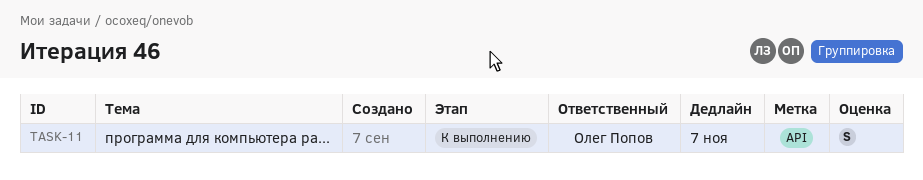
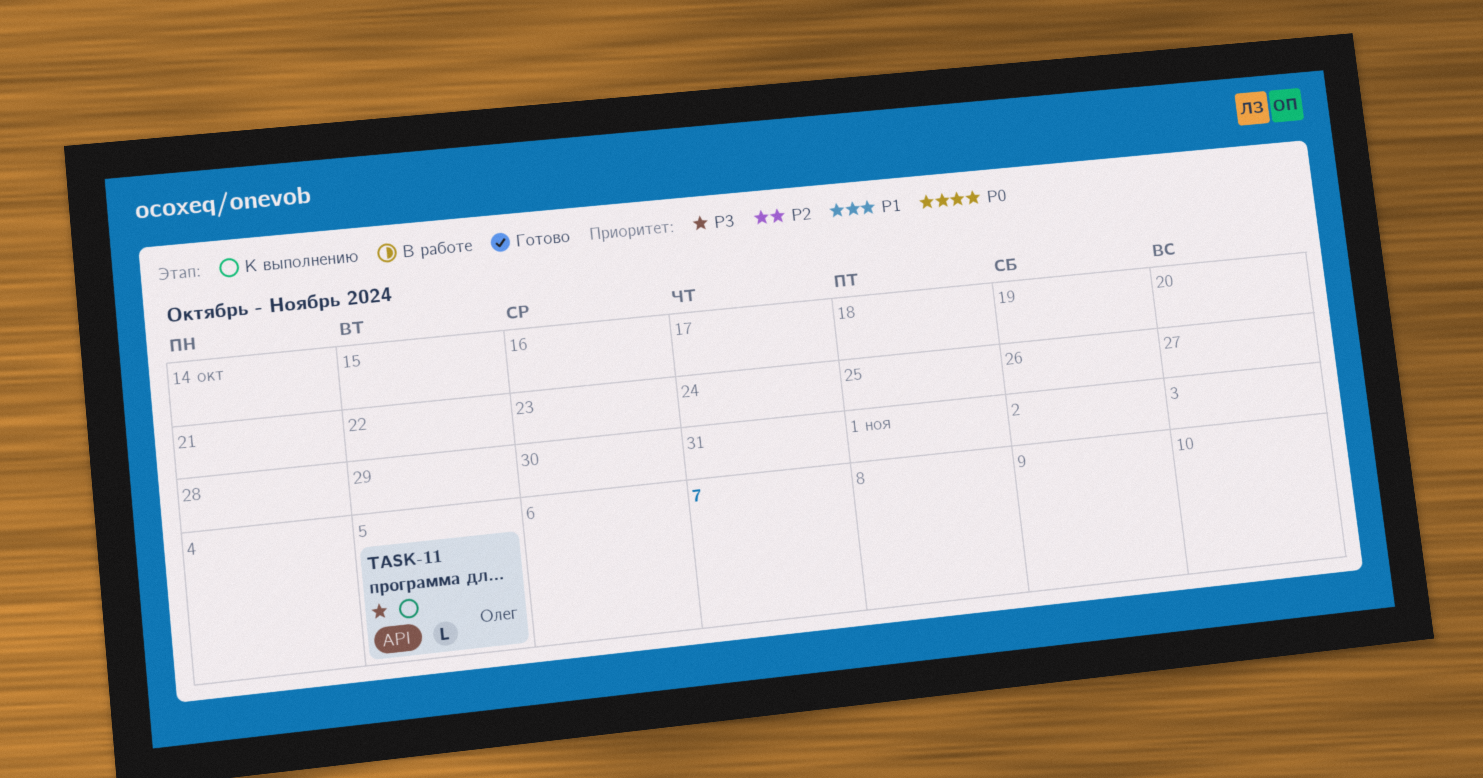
TASK-11, estimate: S -> L
TASK-11, due: Nov 7 -> Nov 5

